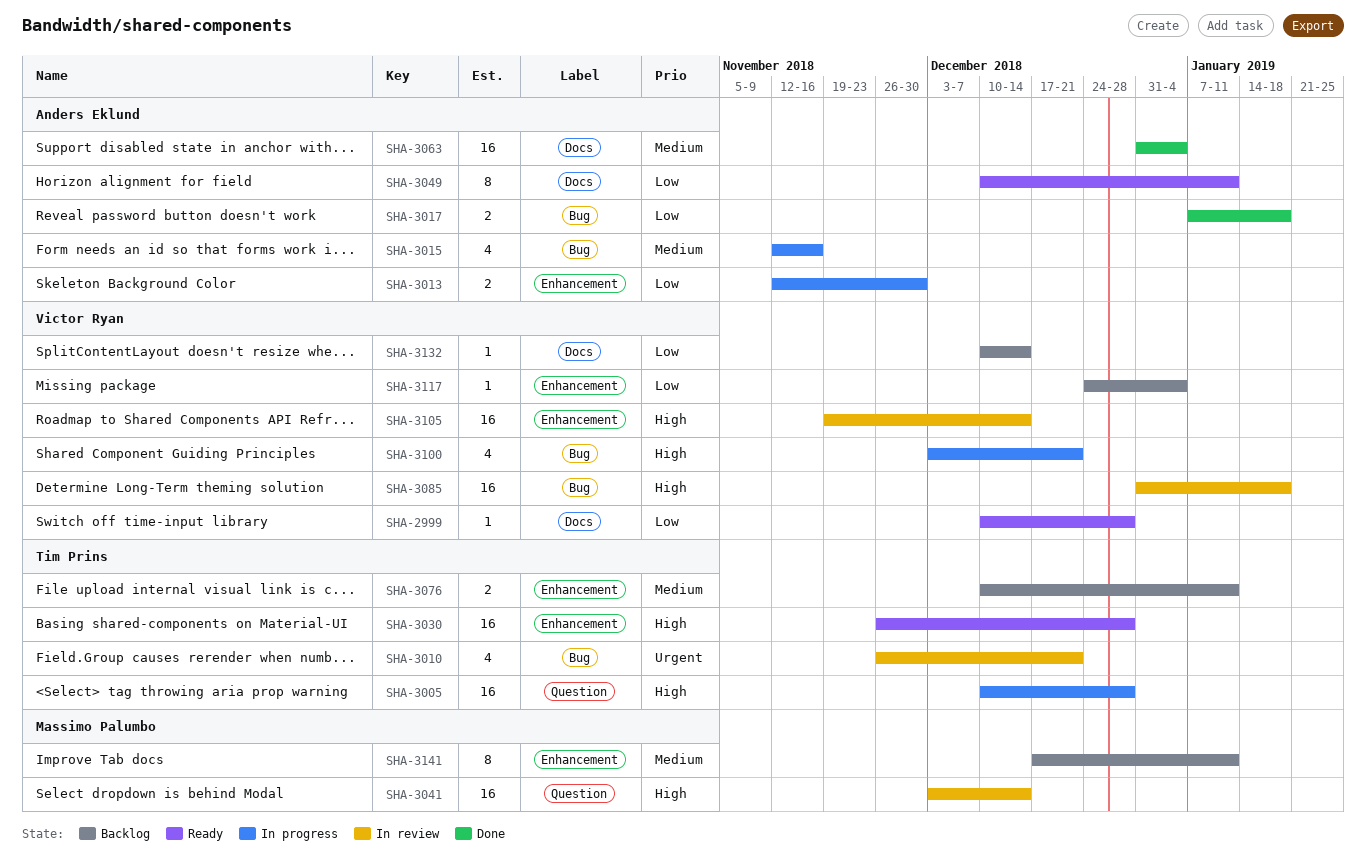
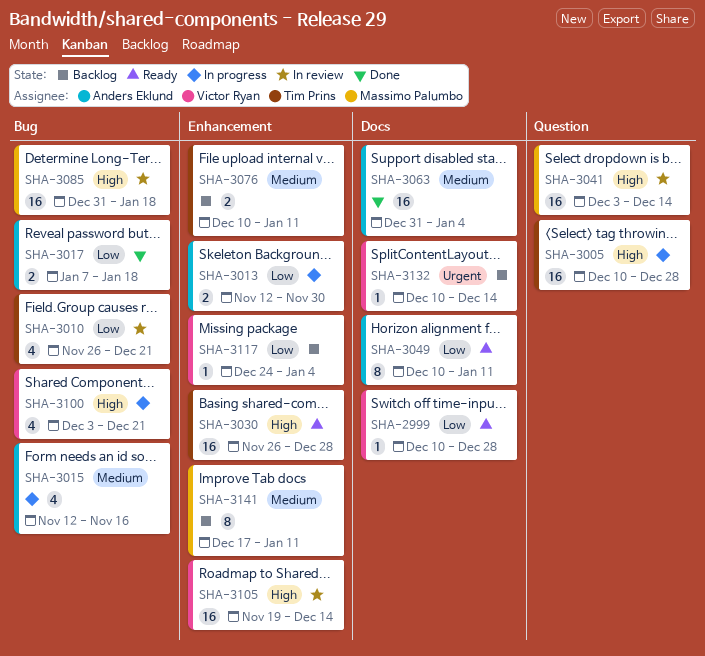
SHA-3010, priority: Urgent -> Low
SHA-3085, owner: Victor Ryan -> Massimo Palumbo
SHA-3132, priority: Low -> Urgent

